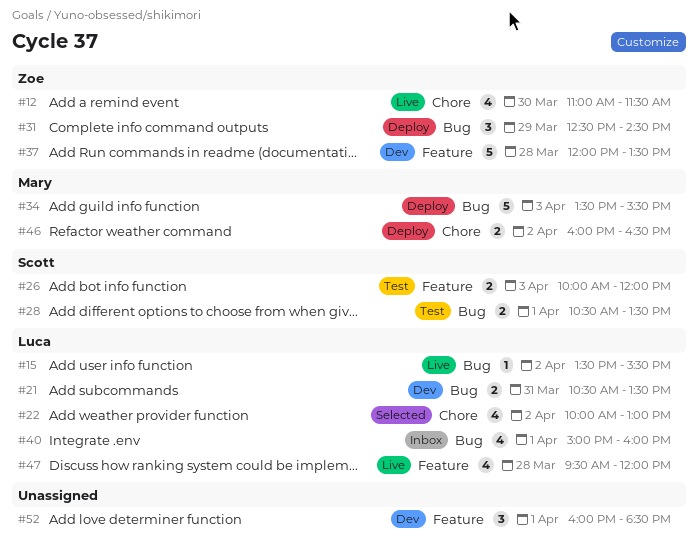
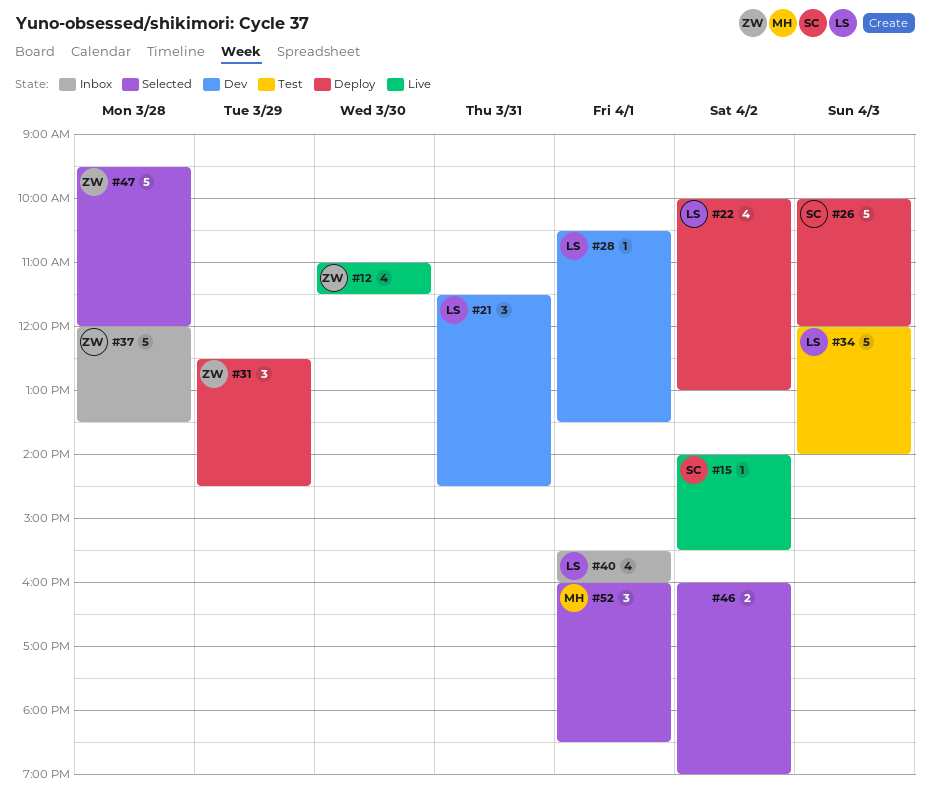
#15, owner: Luca -> Scott
#15, begins: 13:30 -> 14:00
#21, estimate: 2 -> 3
#21, begins: 10:30 -> 11:30
#21, ends: 13:30 -> 14:30
#22, status: Selected -> Deploy
#26, status: Test -> Deploy
#26, estimate: 2 -> 5
#28, status: Test -> Dev
#28, owner: Scott -> Luca
#28, estimate: 2 -> 1
#34, status: Deploy -> Test
#34, owner: Mary -> Luca
#34, begins: 13:30 -> 12:00
#34, ends: 15:30 -> 14:00
#37, status: Dev -> Inbox
#40, begins: 15:00 -> 15:30
#46, status: Deploy -> Selected
#46, owner: Mary -> none
#46, ends: 16:30 -> 19:00
#47, status: Live -> Selected
#47, owner: Luca -> Zoe
#47, estimate: 4 -> 5
#52, status: Dev -> Selected
#52, owner: none -> Mary

